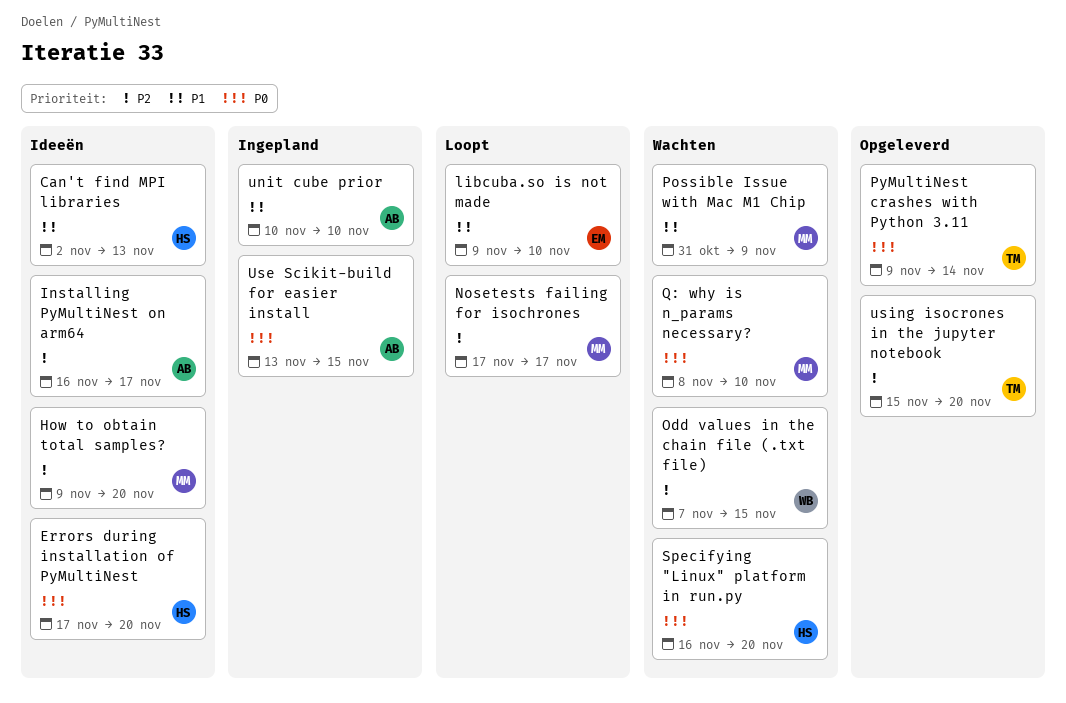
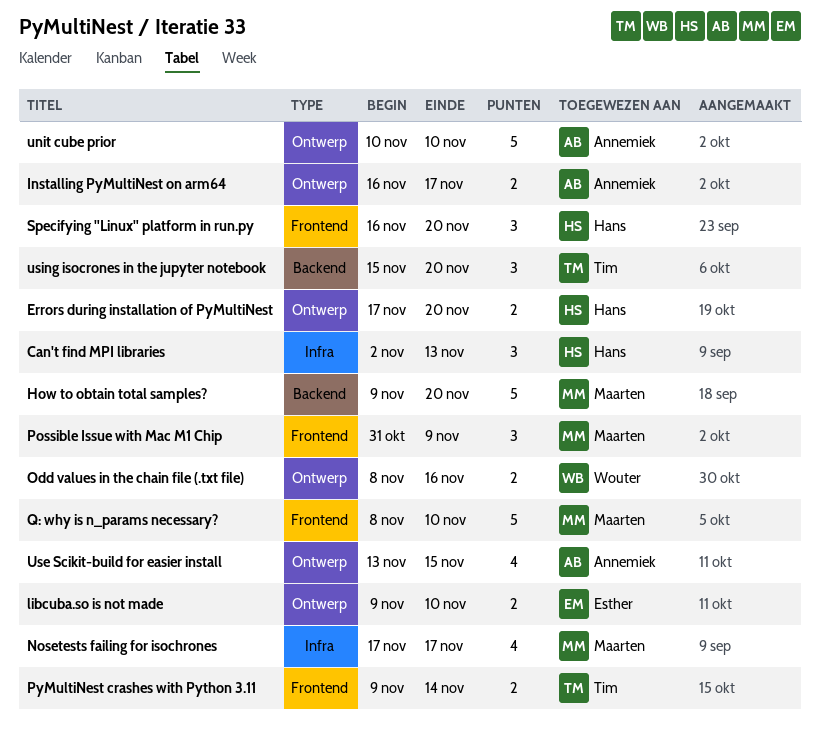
Odd values in the chain file (.txt file), start: Nov 7 -> Nov 8
Odd values in the chain file (.txt file), due: Nov 15 -> Nov 16

